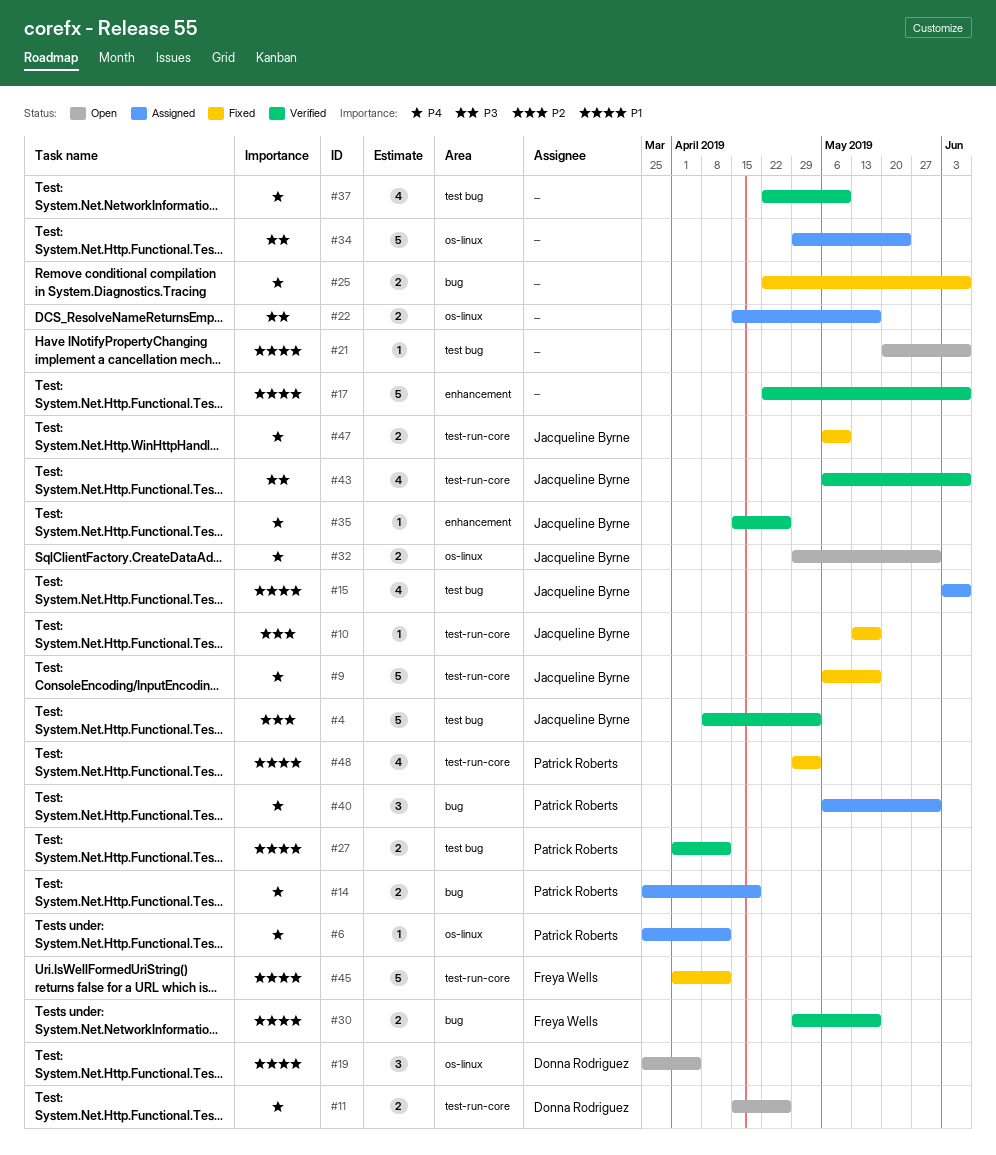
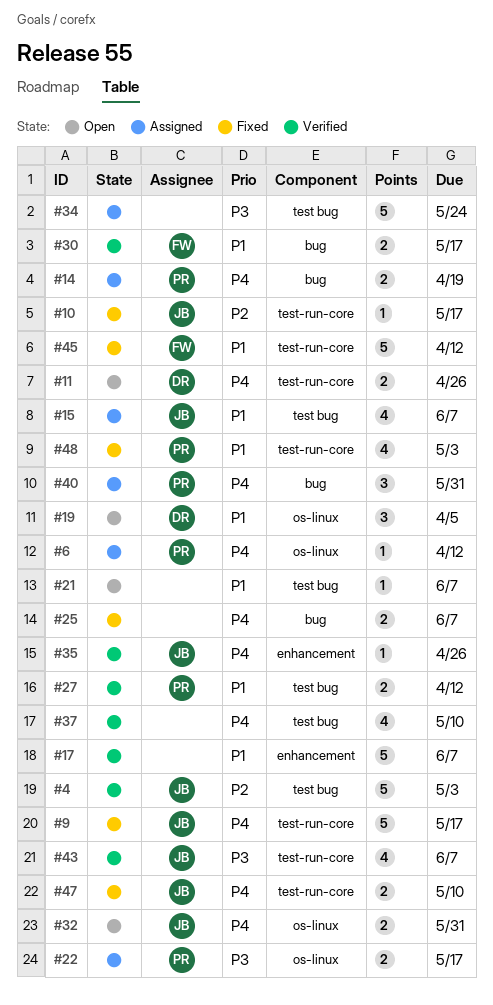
#22, owner: none -> Patrick Roberts
#34, label: os-linux -> test bug

